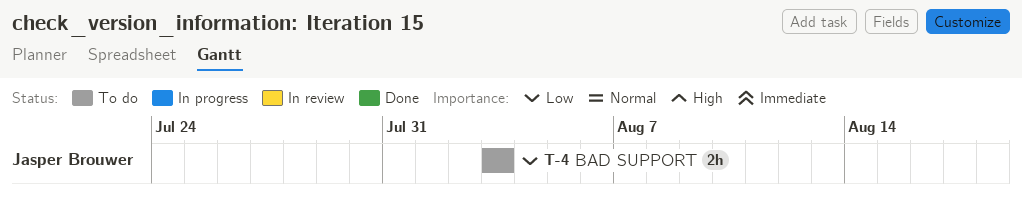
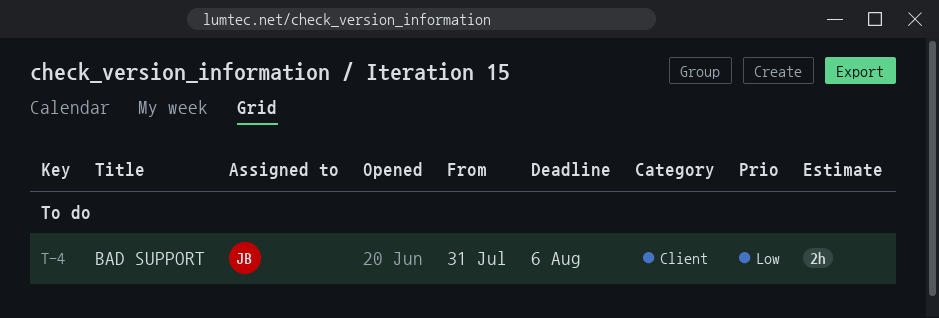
T-4, start: Aug 3 -> Jul 31
T-4, due: Aug 3 -> Aug 6

